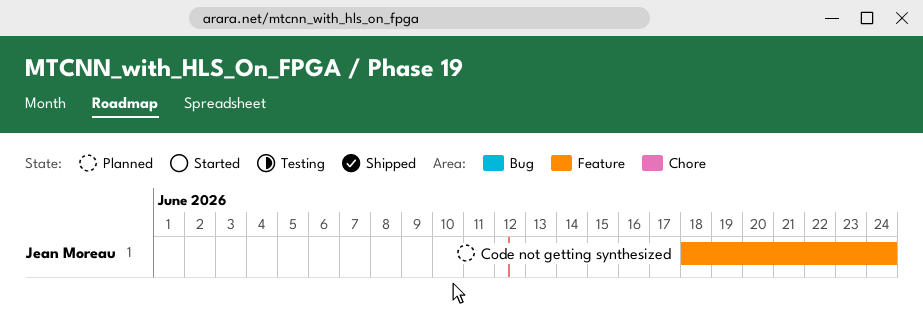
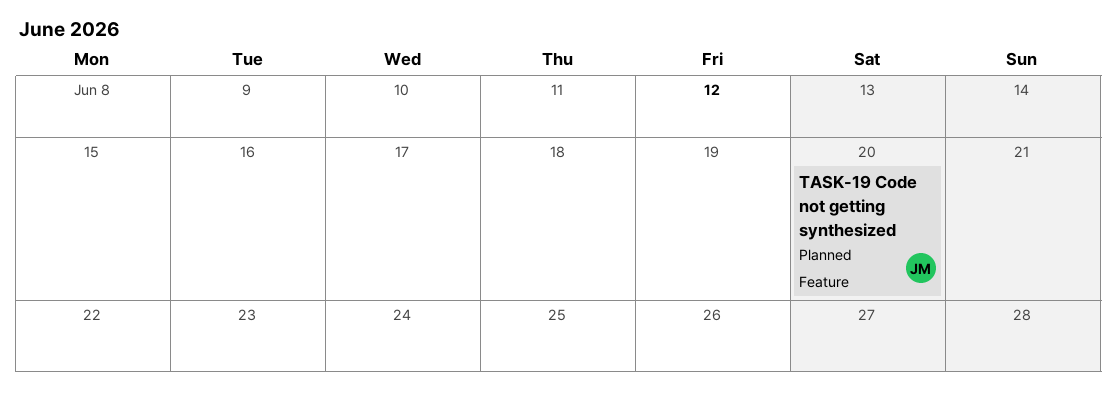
Code not getting synthesized, due: Jun 24 -> Jun 20

